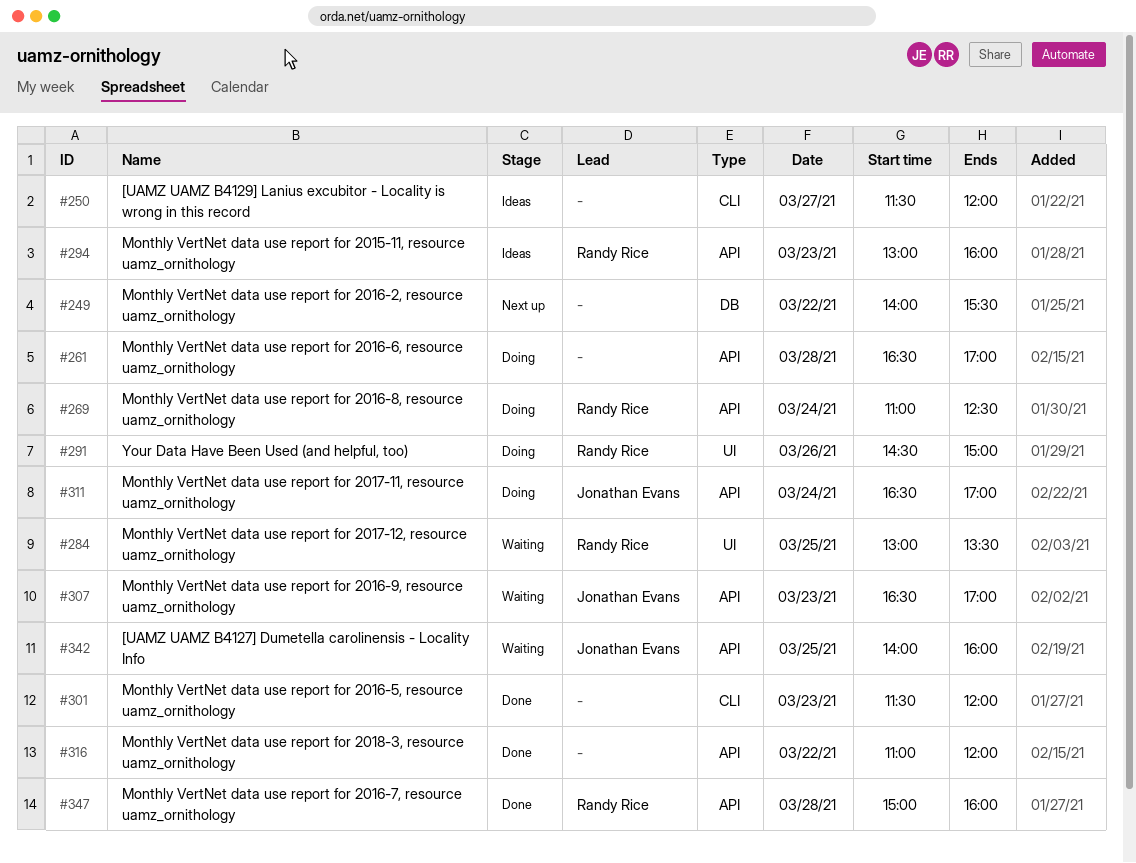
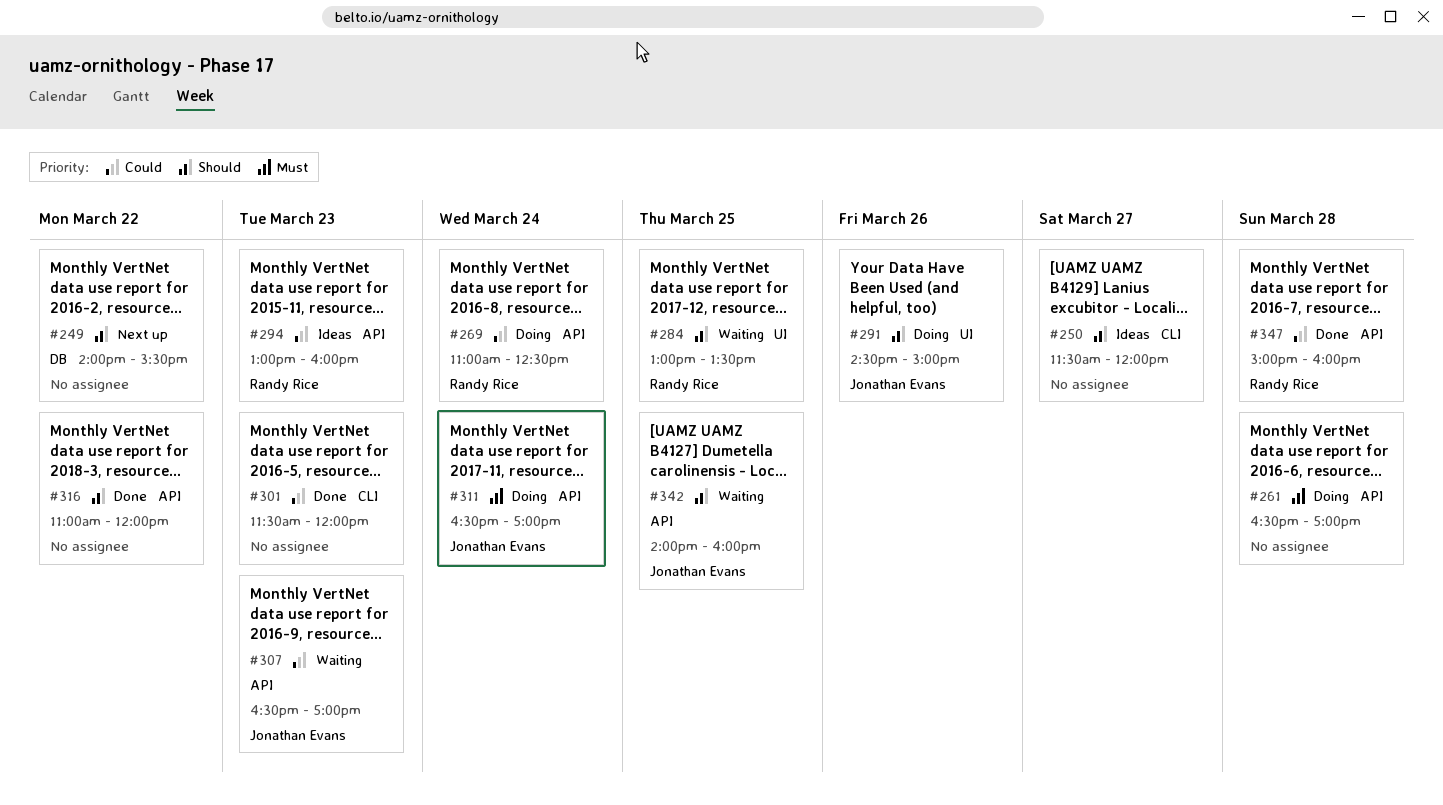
#291, owner: Randy Rice -> Jonathan Evans

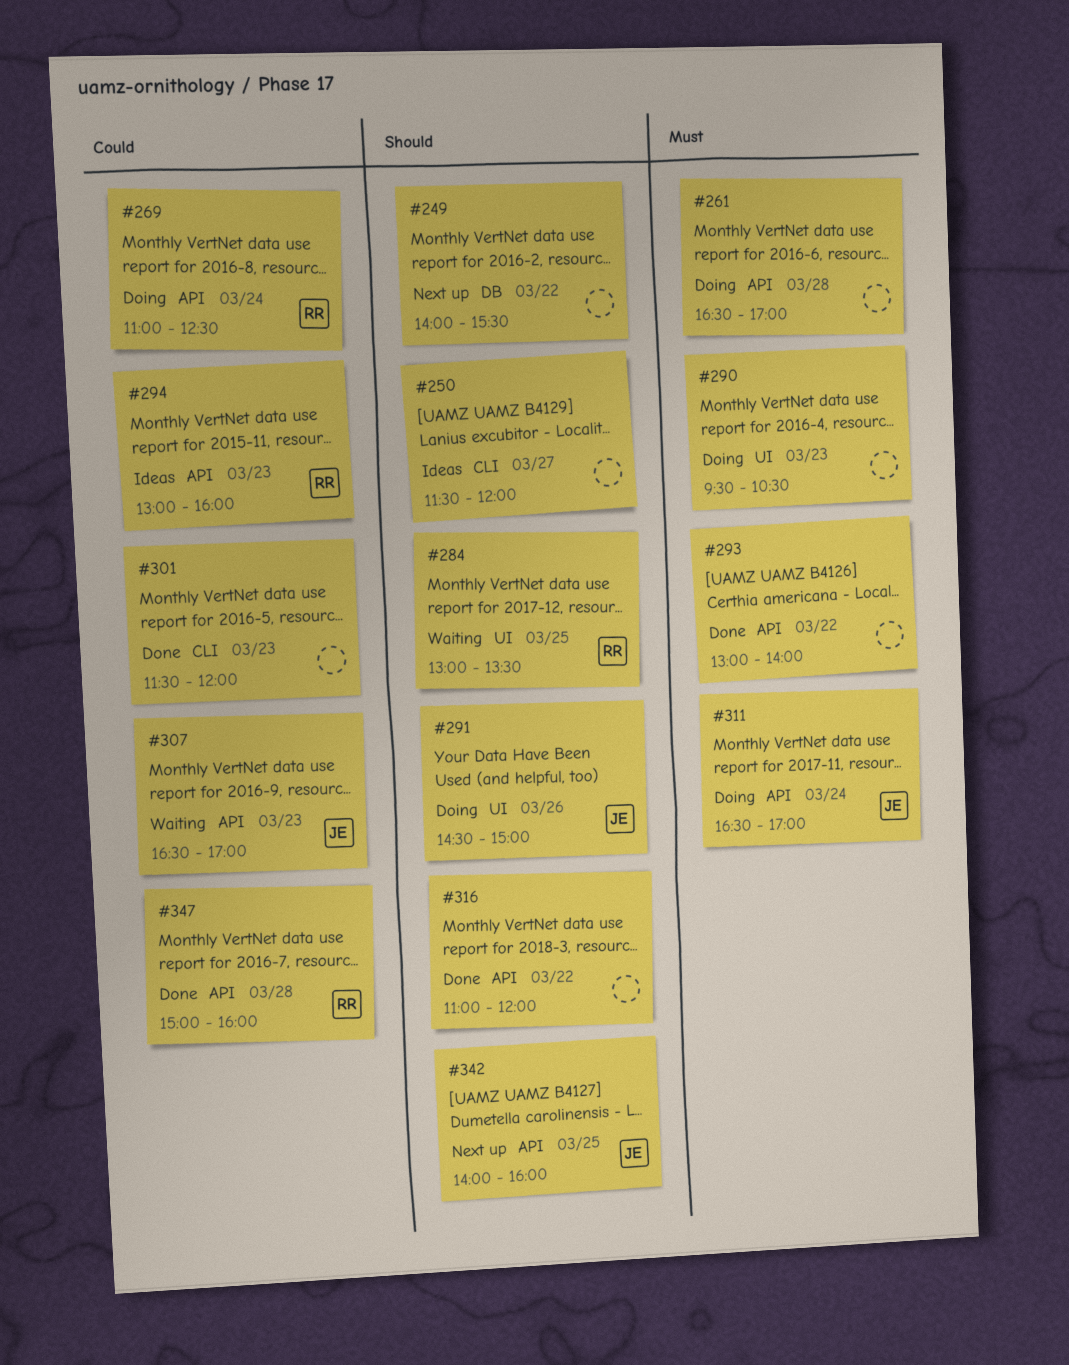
#290: none -> present
#293: none -> present
#342, status: Waiting -> Next up

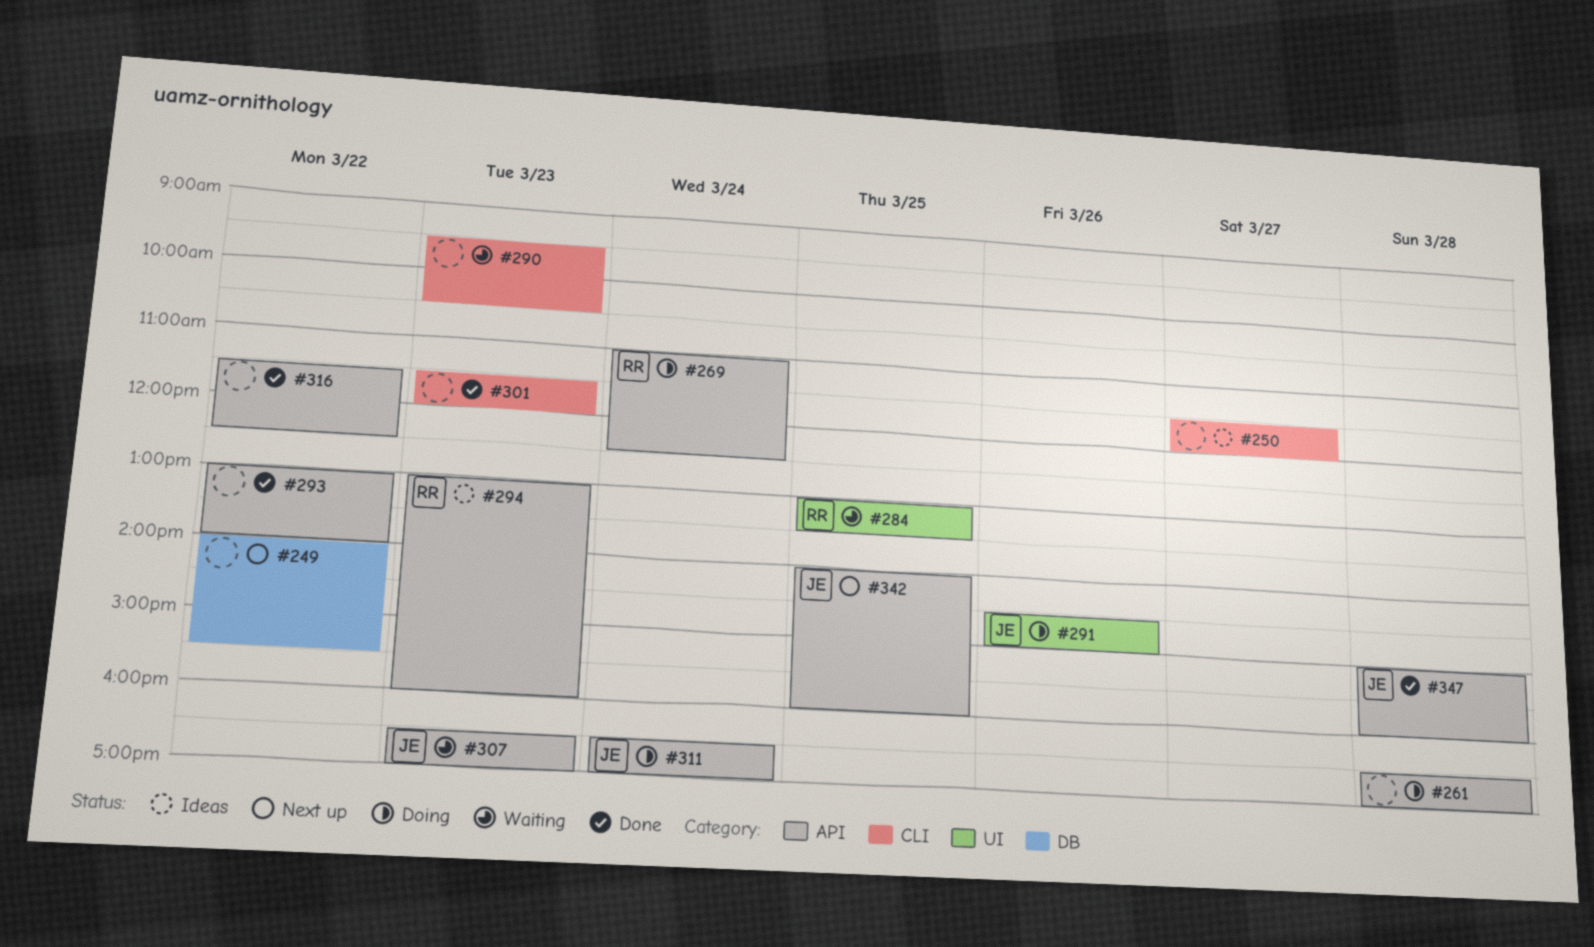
#290, status: Doing -> Waiting
#290, label: UI -> CLI
#316, begins: 11:00 -> 11:30
#316, ends: 12:00 -> 12:30
#347, owner: RR -> JE

